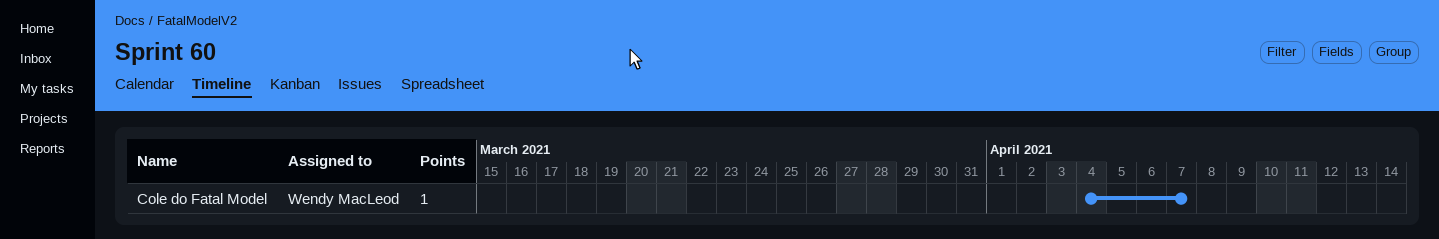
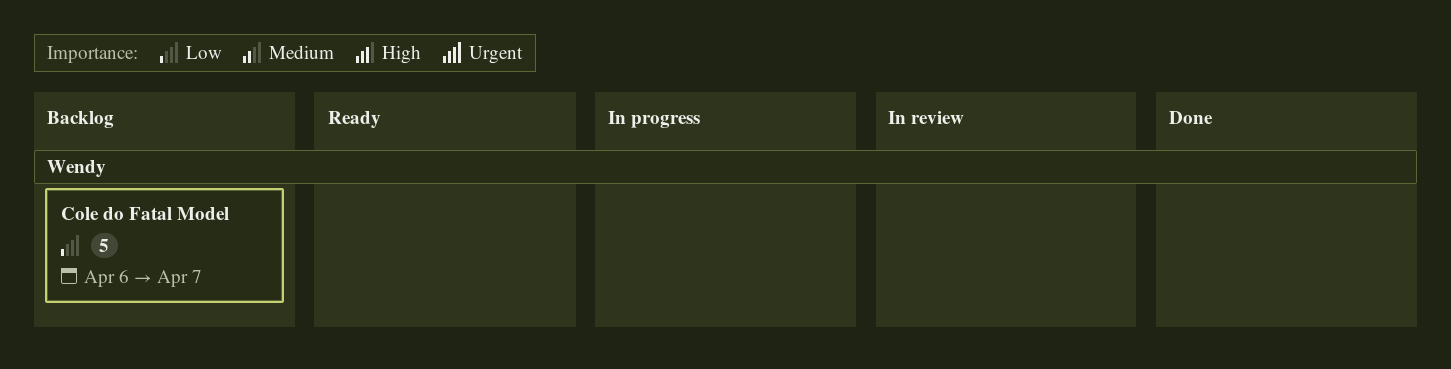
Cole do Fatal Model, estimate: 1 -> 5
Cole do Fatal Model, start: Apr 4 -> Apr 6

